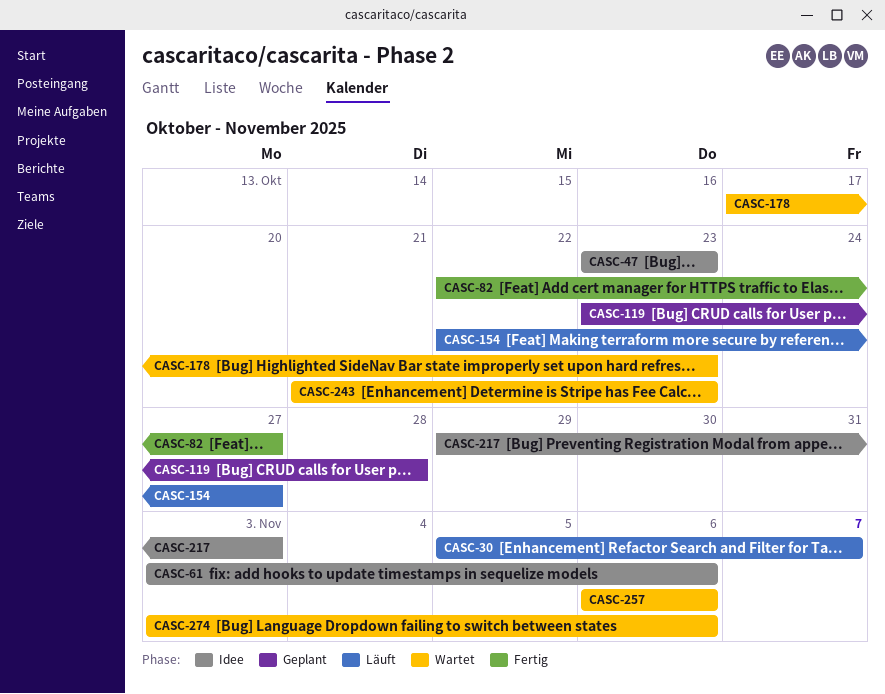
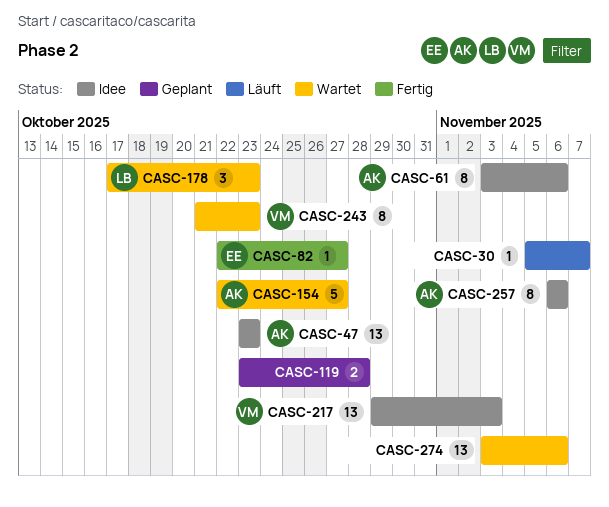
CASC-154, status: Läuft -> Wartet
CASC-257, status: Wartet -> Idee

